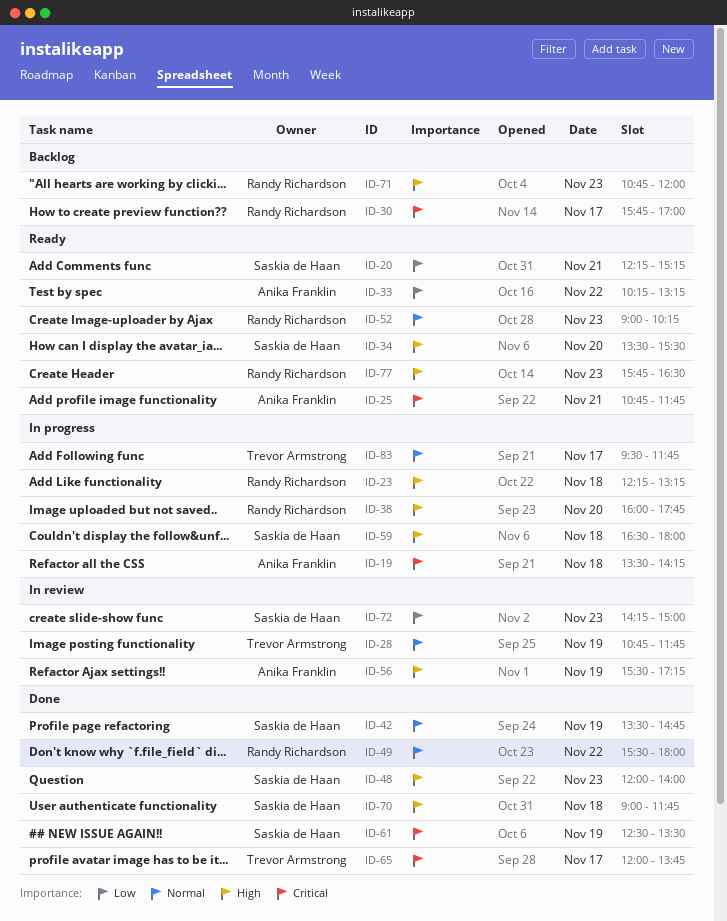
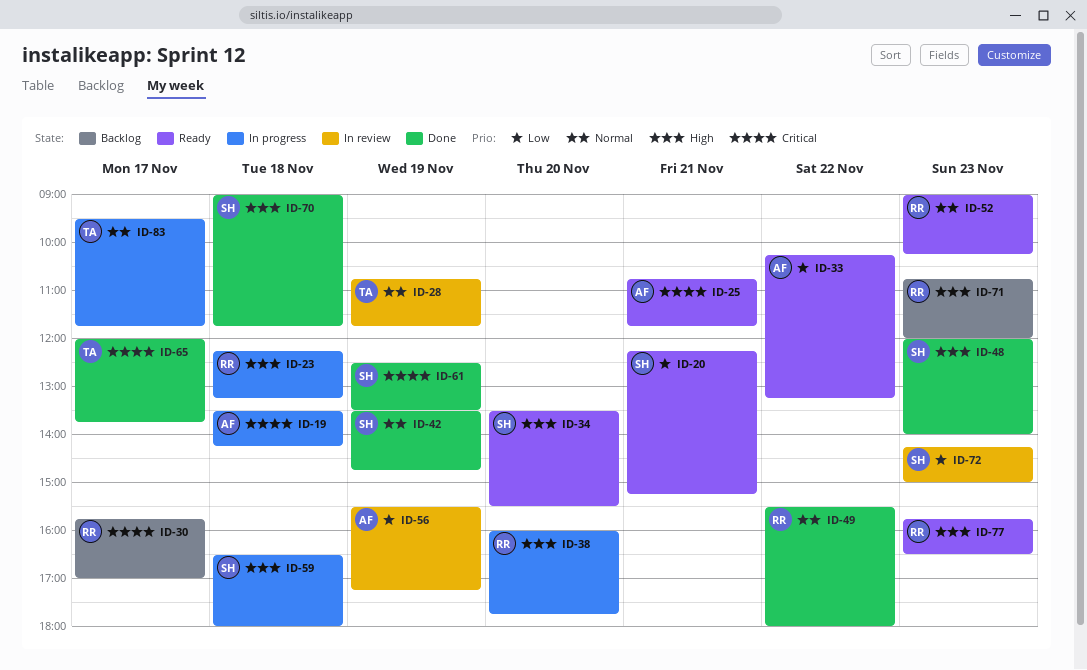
ID-56, priority: High -> Low

